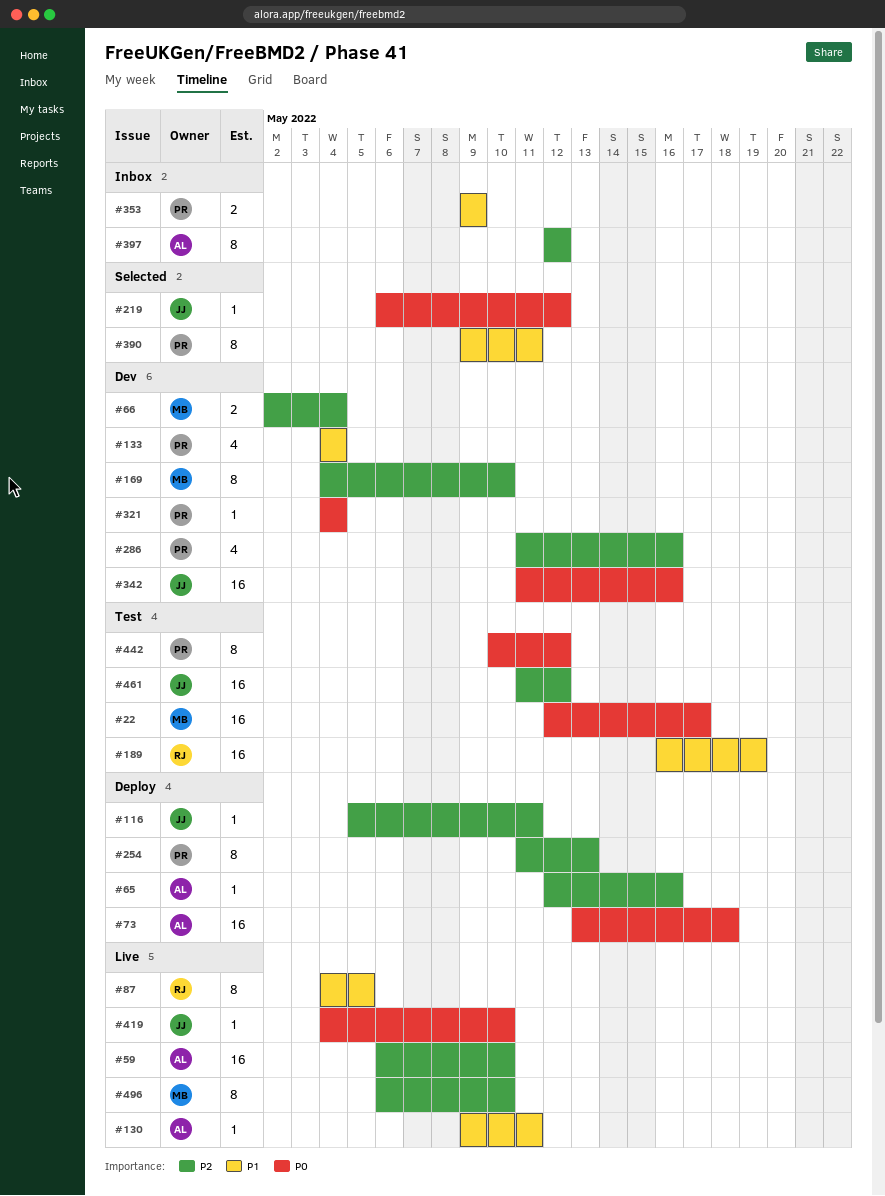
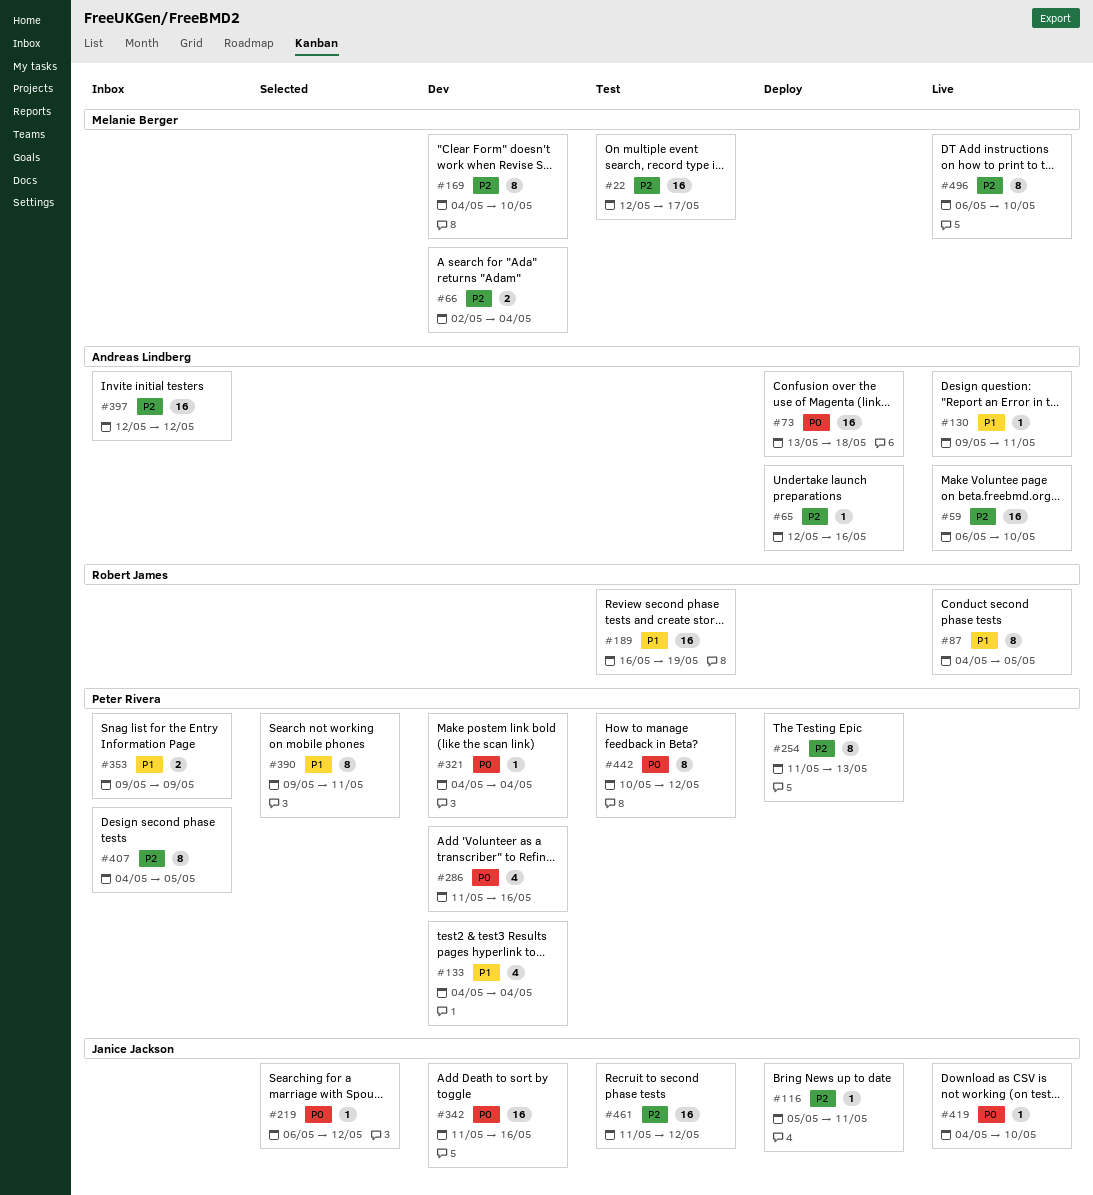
#22, priority: P0 -> P2
#286, priority: P2 -> P0
#397, estimate: 8 -> 16
#407: none -> present

